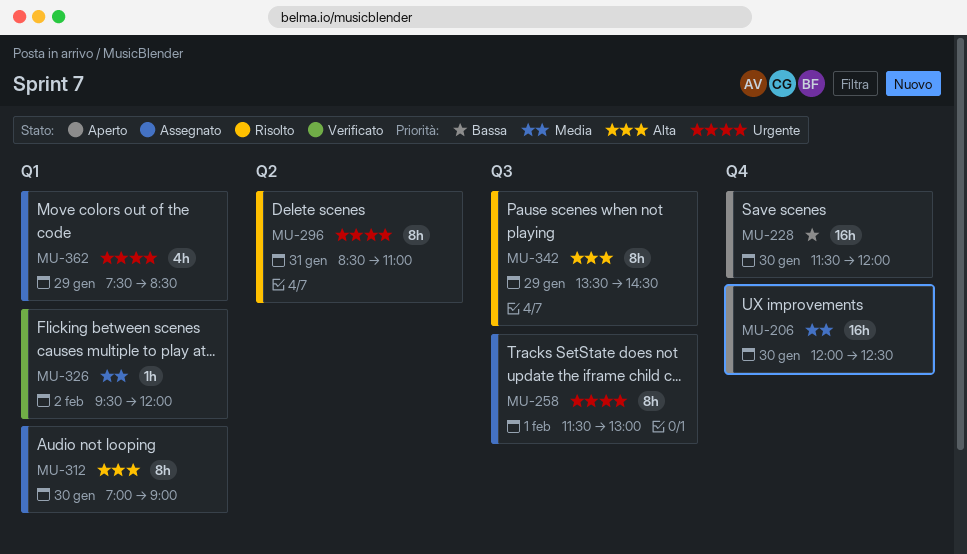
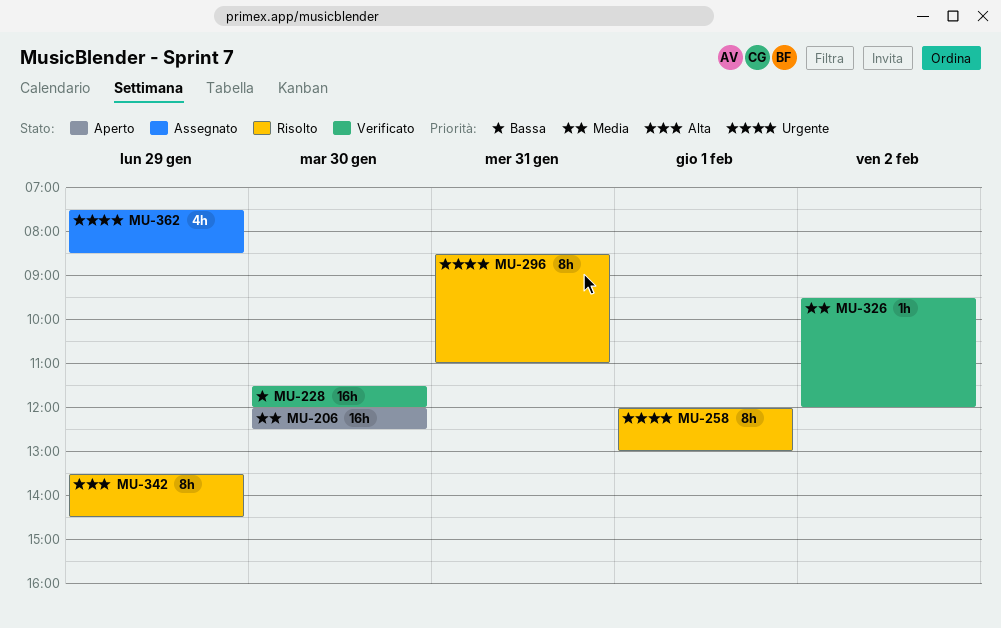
MU-228, status: Aperto -> Verificato
MU-258, status: Assegnato -> Risolto
MU-258, begins: 11:30 -> 12:00
MU-312: present -> none

